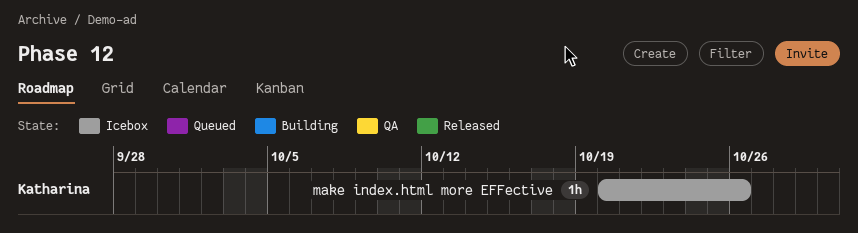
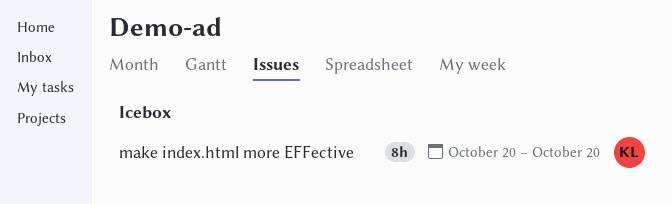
make index.html more EFFective, estimate: 1h -> 8h
make index.html more EFFective, due: Oct 26 -> Oct 20

